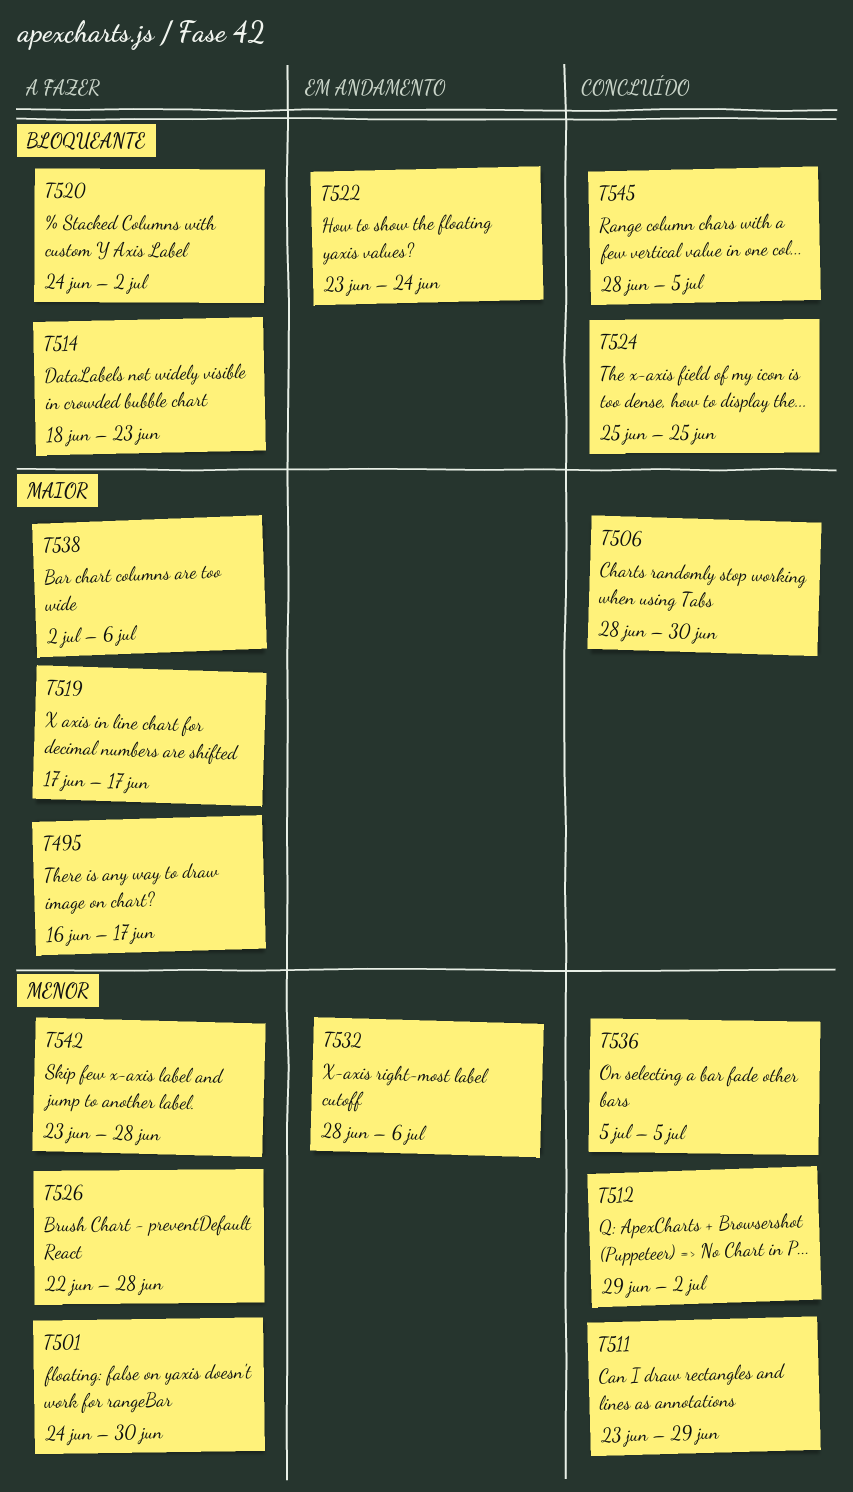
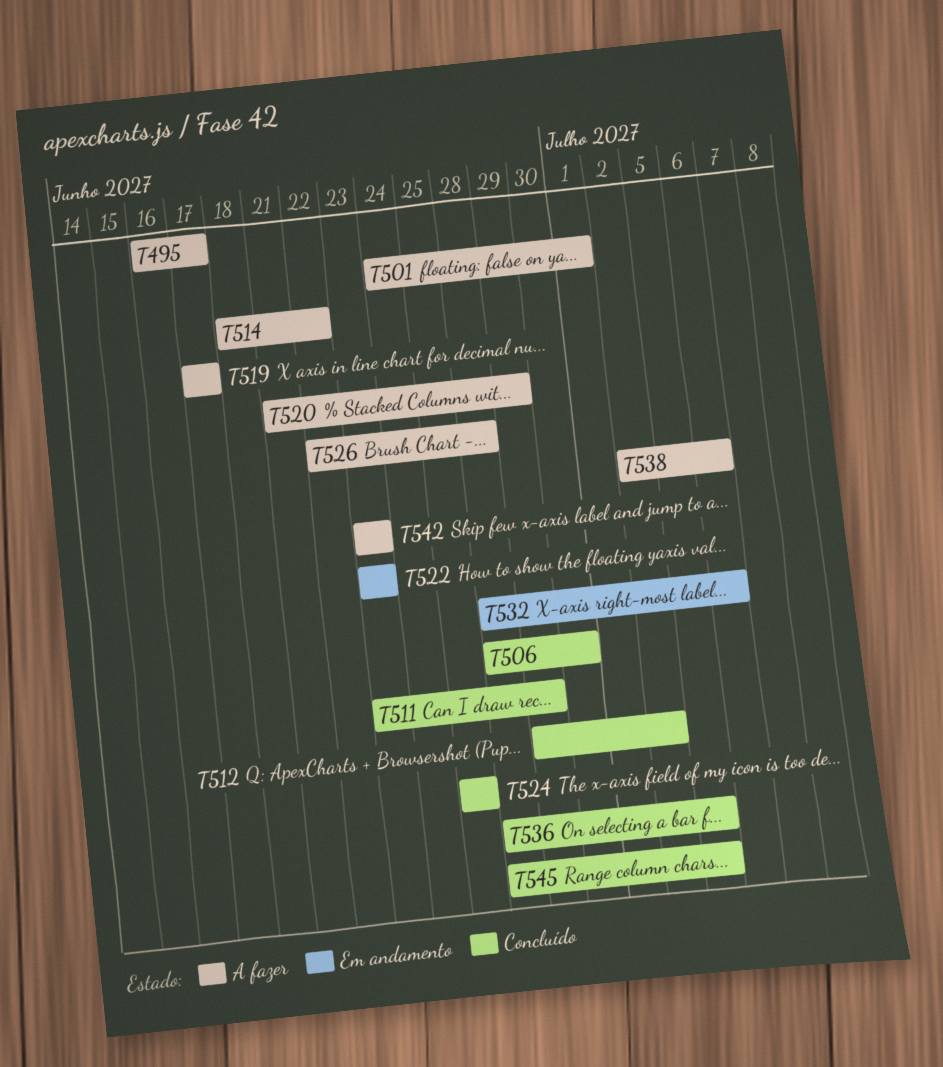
T501, due: Jun 30 -> Jul 1
T514, due: Jun 23 -> Jun 22
T520, start: Jun 24 -> Jun 21
T520, due: Jul 2 -> Jun 29
T522, due: Jun 24 -> Jun 23
T536, start: Jul 5 -> Jun 28
T542, due: Jun 28 -> Jun 23

